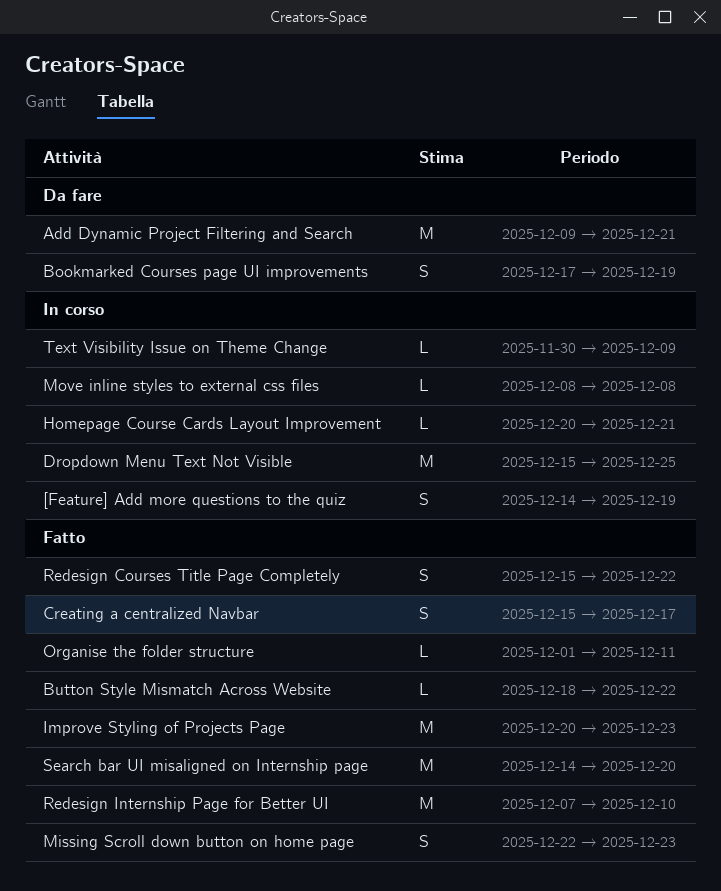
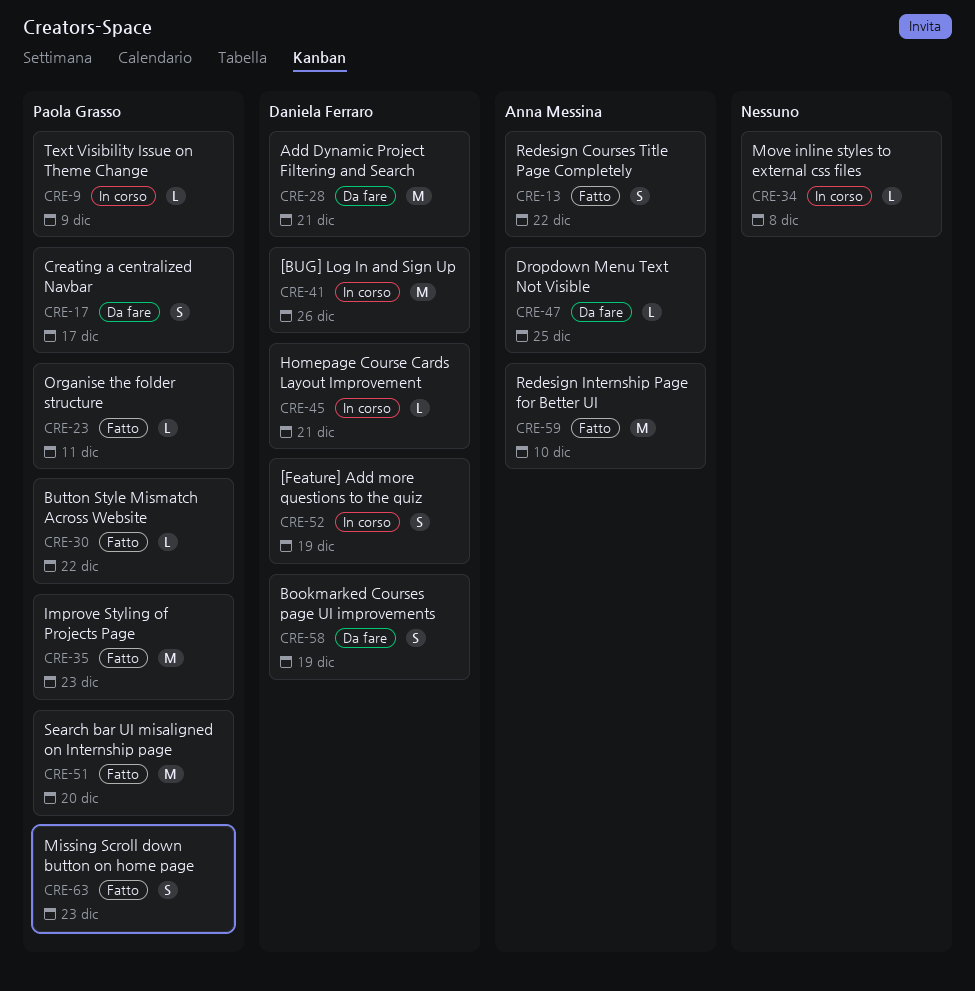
[BUG] Log In and Sign Up: none -> present
Creating a centralized Navbar, status: Fatto -> Da fare
Dropdown Menu Text Not Visible, status: In corso -> Da fare
Dropdown Menu Text Not Visible, estimate: M -> L

